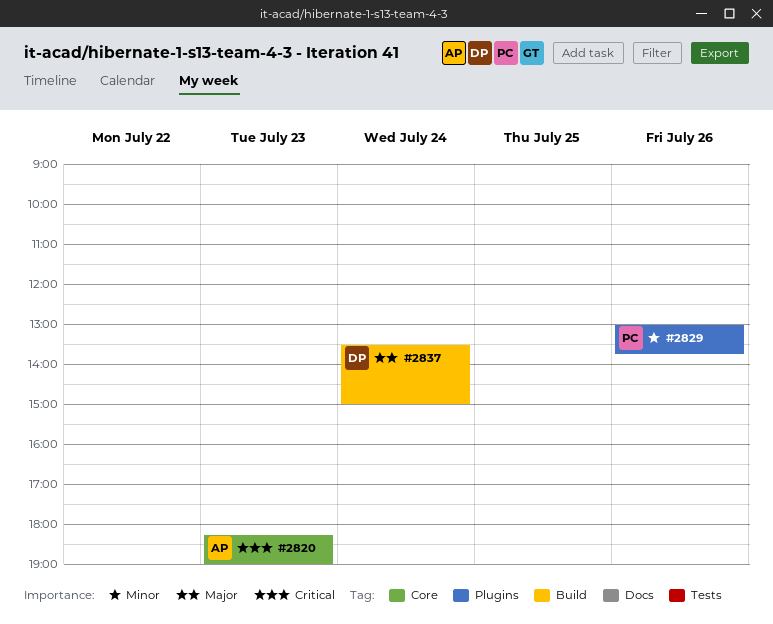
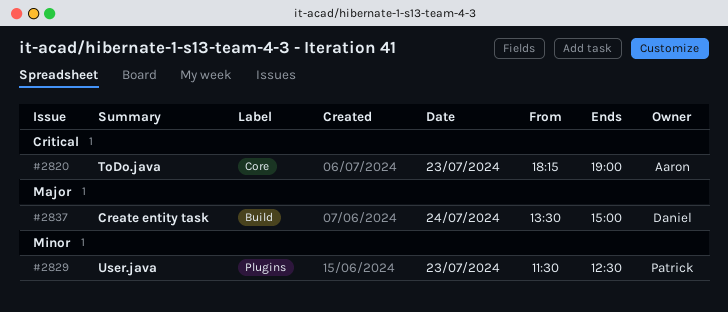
#2829, day: Jul 26 -> Jul 23
#2829, begins: 13:00 -> 11:30
#2829, ends: 13:45 -> 12:30

